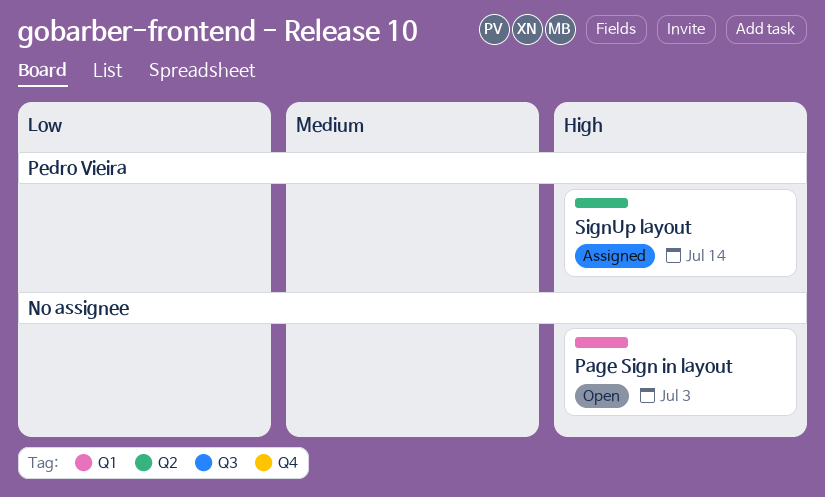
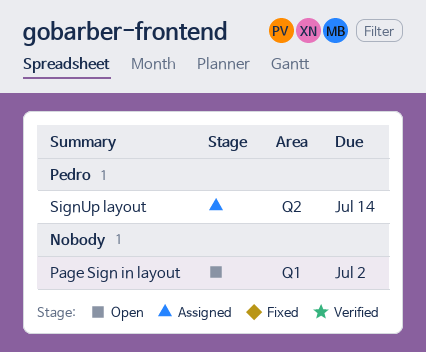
Page Sign in layout, due: Jul 3 -> Jul 2

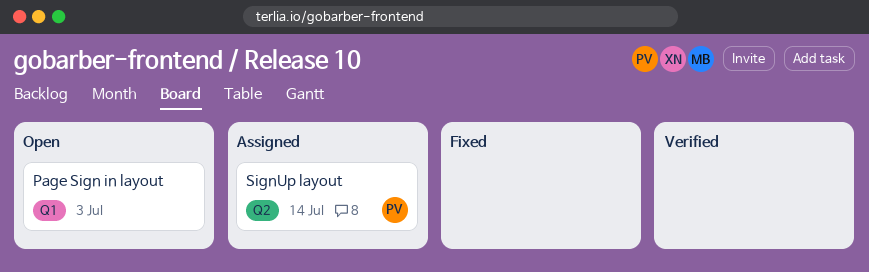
Page Sign in layout, due: Jul 2 -> Jul 3

